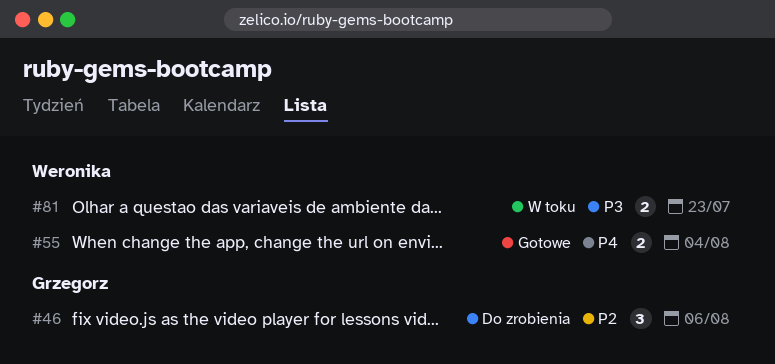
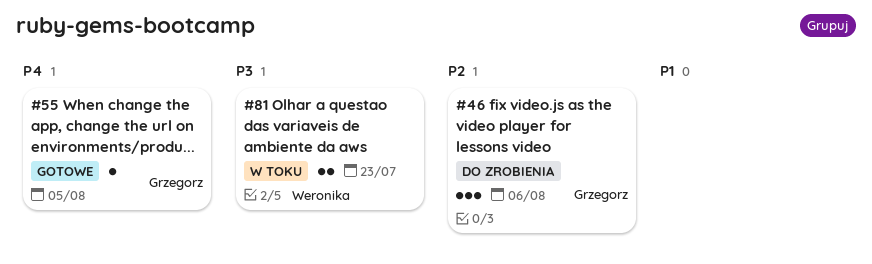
#55, owner: Weronika -> Grzegorz
#55, estimate: 2 -> 1
#55, due: Aug 4 -> Aug 5

